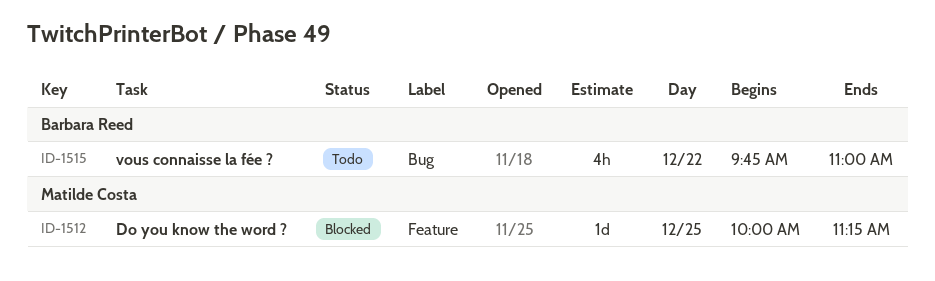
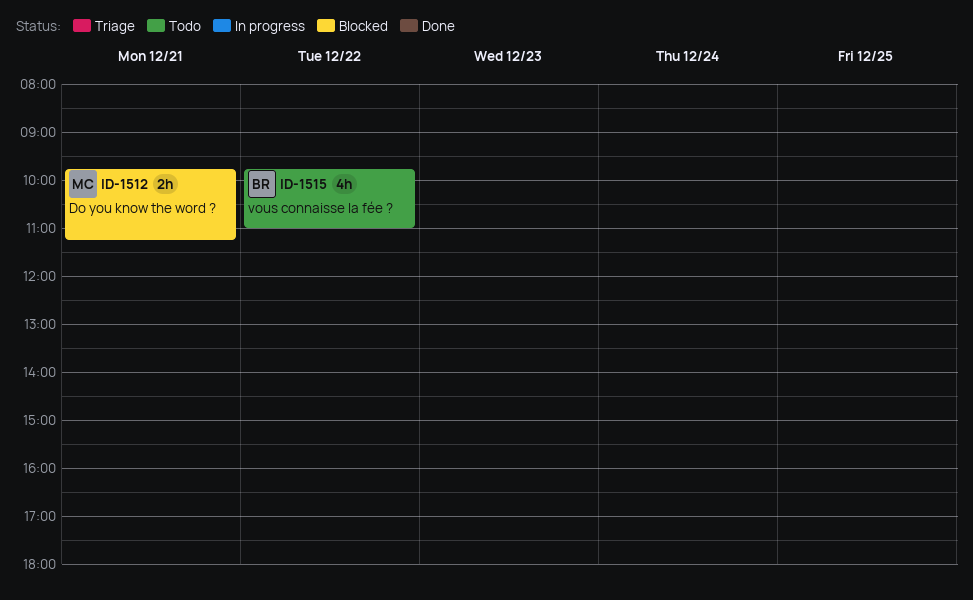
ID-1512, estimate: 1d -> 2h
ID-1512, day: Dec 25 -> Dec 21
ID-1512, begins: 10:00 -> 09:45

